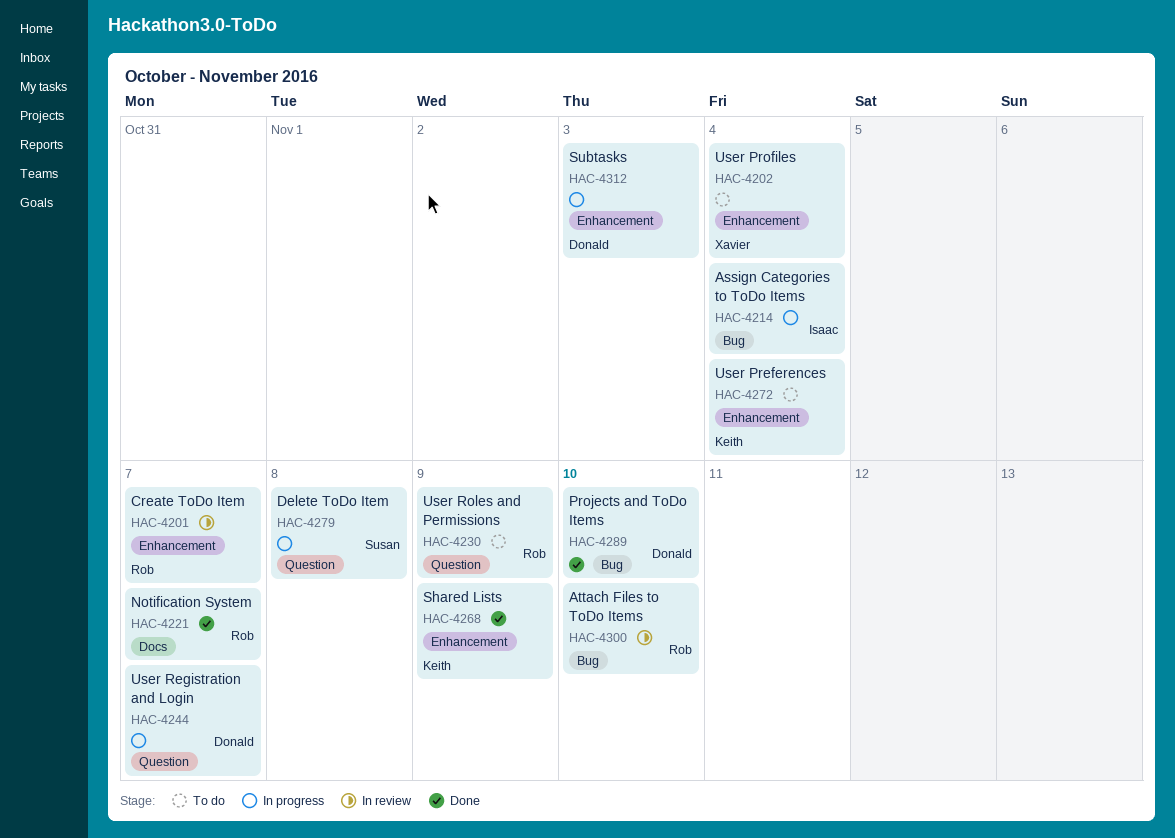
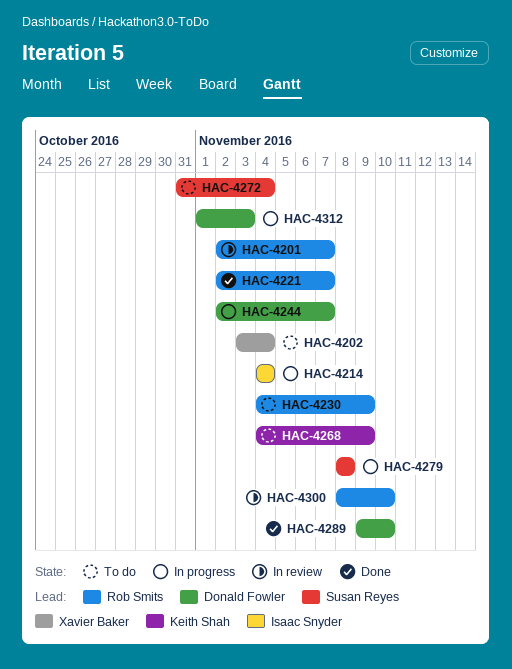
HAC-4268, status: Done -> To do
HAC-4272, owner: Keith Shah -> Susan Reyes

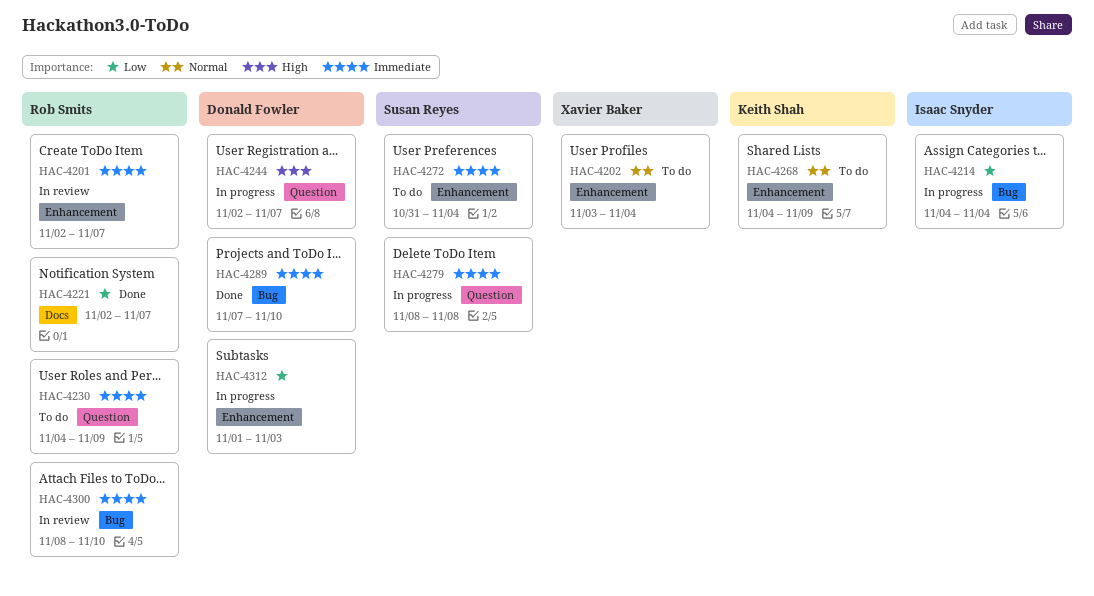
HAC-4289, start: Nov 9 -> Nov 7

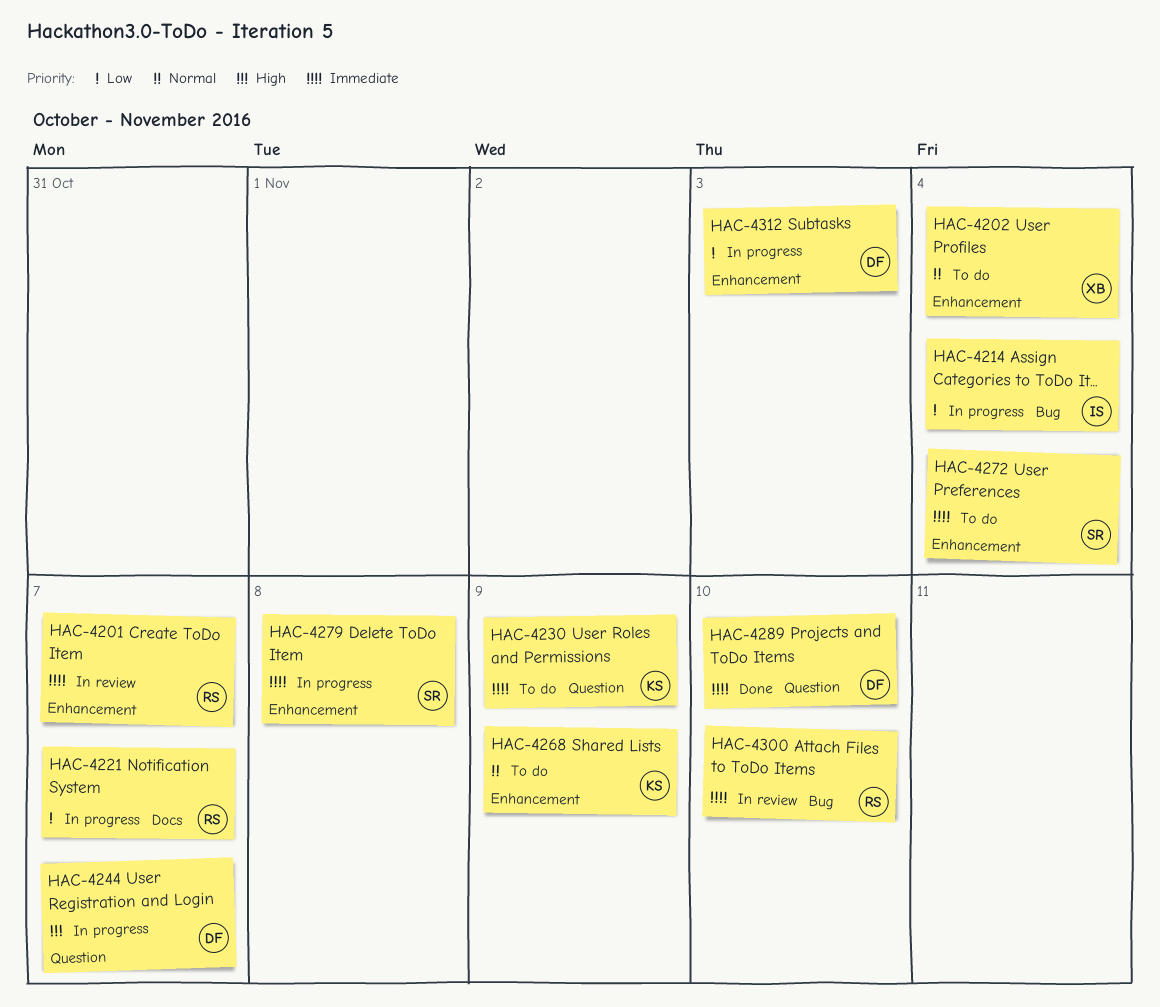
HAC-4221, status: Done -> In progress
HAC-4230, owner: Rob Smits -> Keith Shah
HAC-4279, label: Question -> Enhancement
HAC-4289, label: Bug -> Question

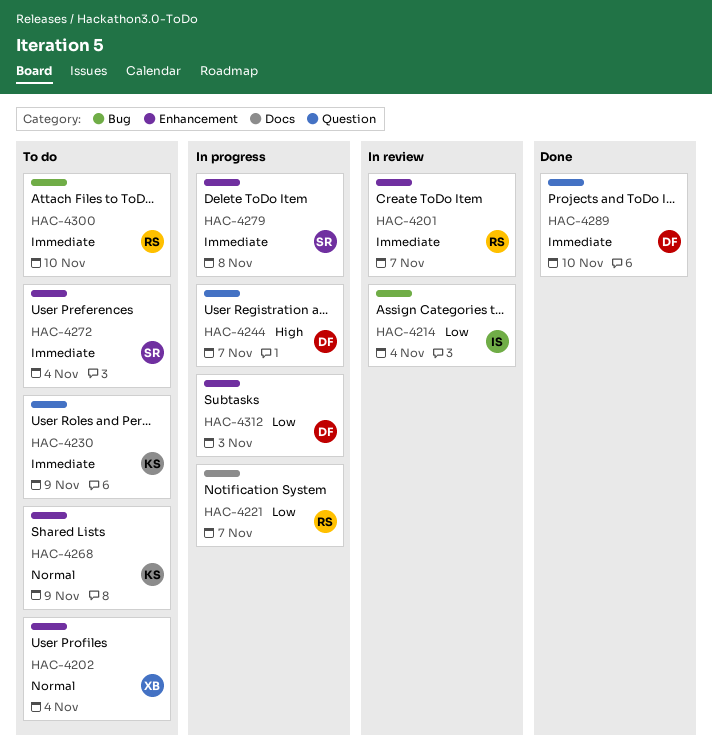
HAC-4214, status: In progress -> In review
HAC-4300, status: In review -> To do

